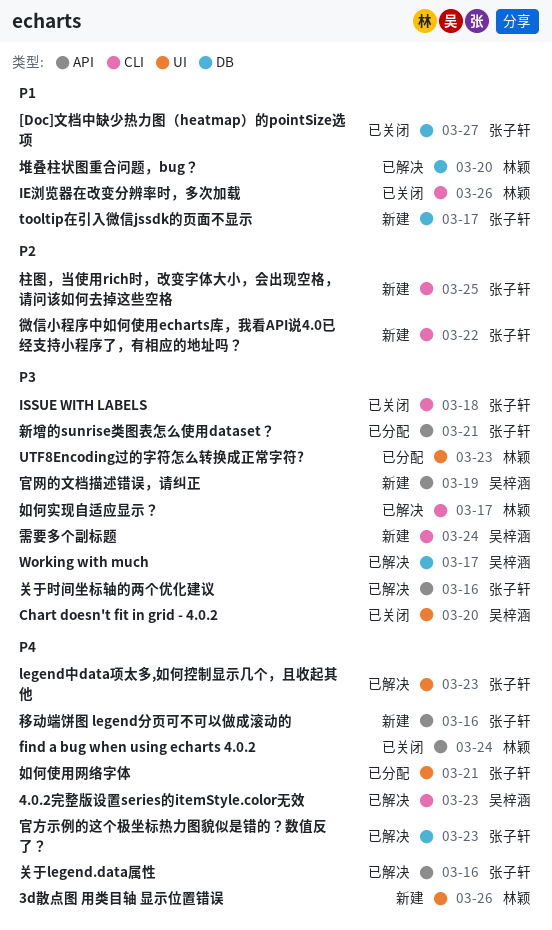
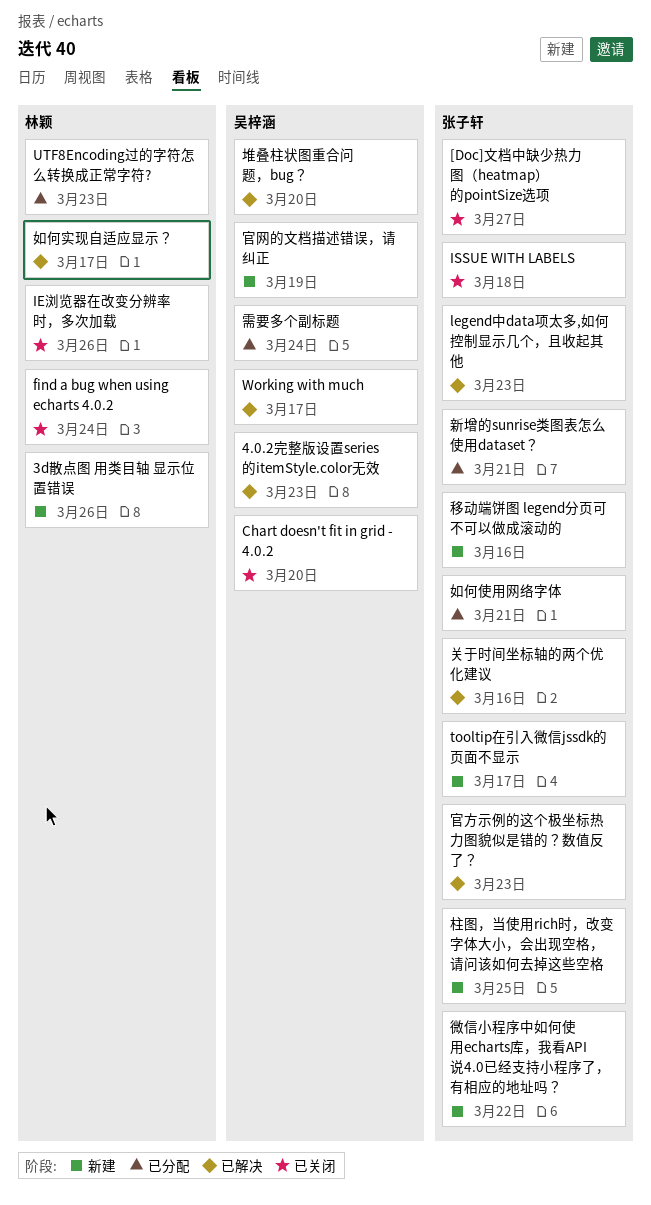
关于legend.data属性: present -> none
堆叠柱状图重合问题，bug？, owner: 林颖 -> 吴梓涵
需要多个副标题, status: 新建 -> 已分配

